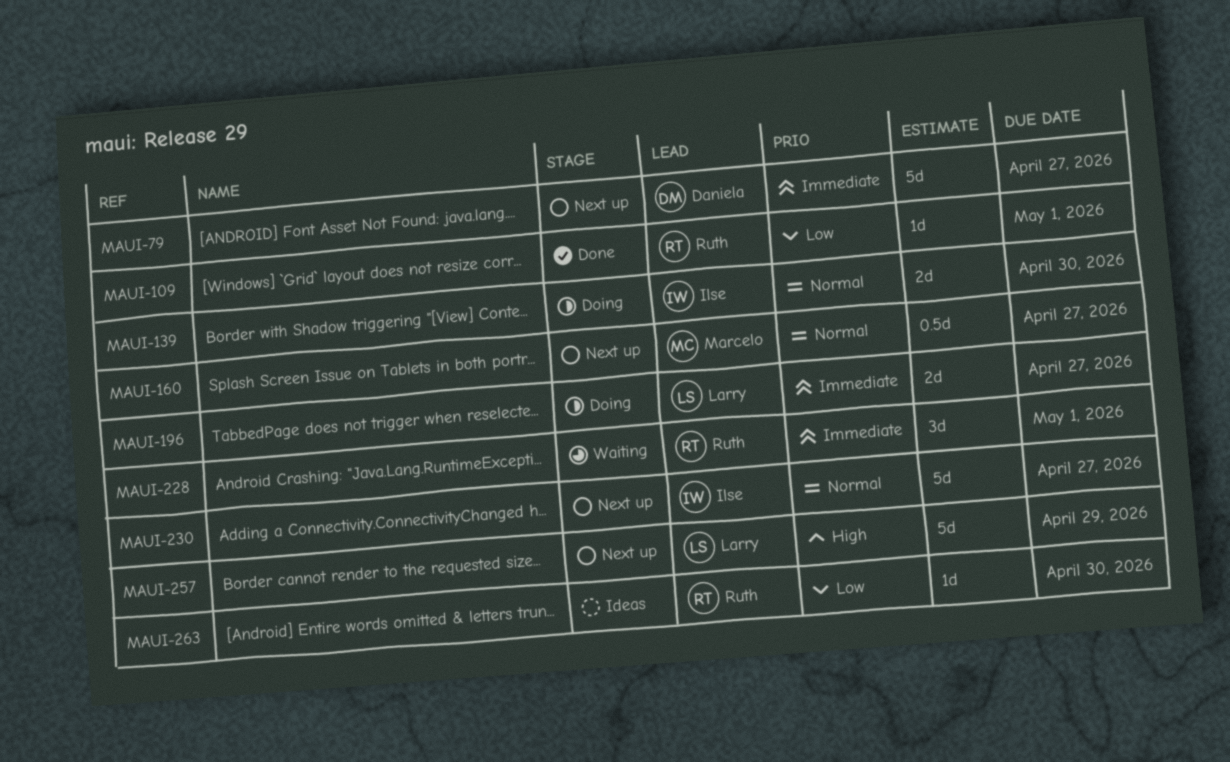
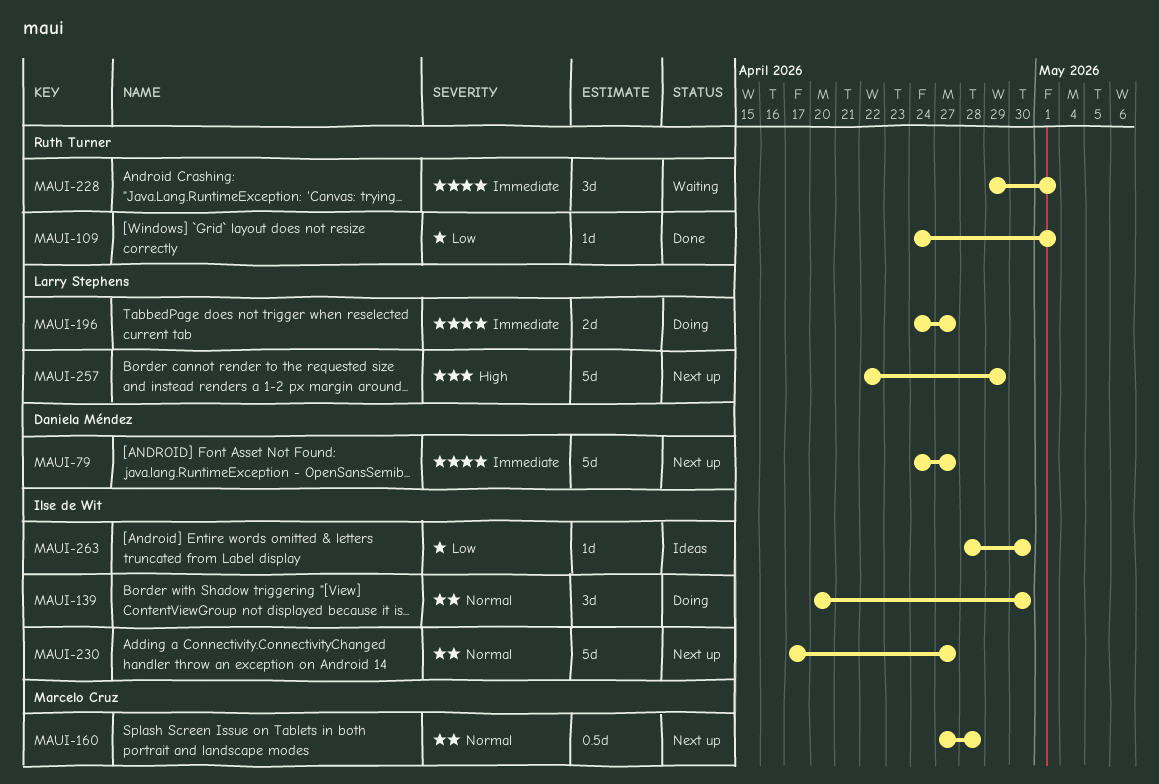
MAUI-139, estimate: 2d -> 3d
MAUI-160, due: Apr 27 -> Apr 28
MAUI-263, owner: Ruth Turner -> Ilse de Wit

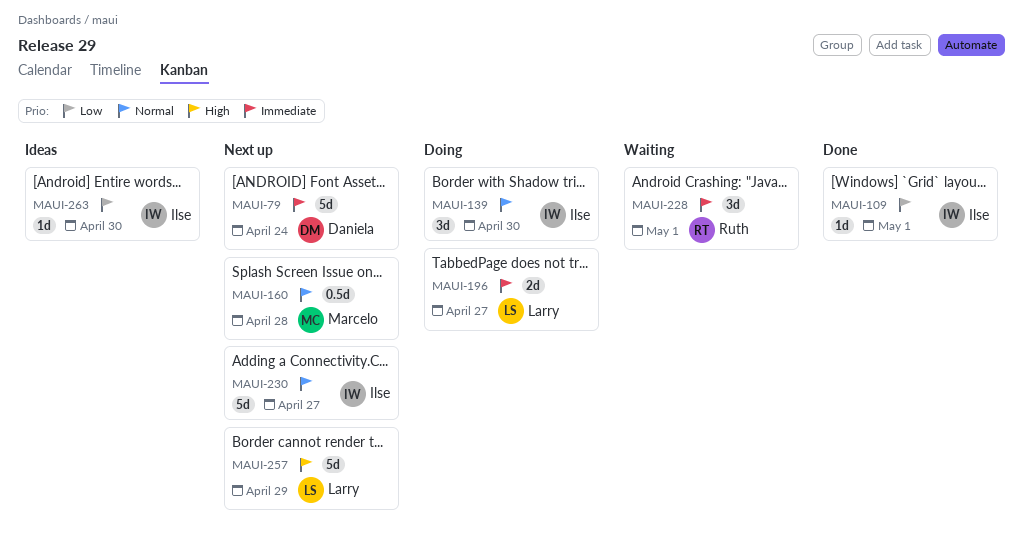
MAUI-79, due: Apr 27 -> Apr 24
MAUI-109, owner: Ruth Turner -> Ilse de Wit

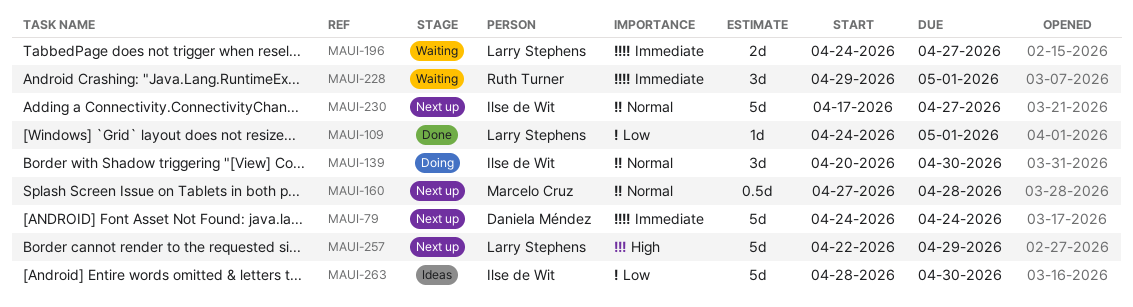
MAUI-109, owner: Ilse de Wit -> Larry Stephens
MAUI-196, status: Doing -> Waiting
MAUI-263, estimate: 1d -> 5d

